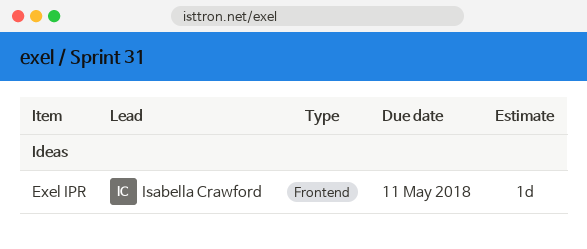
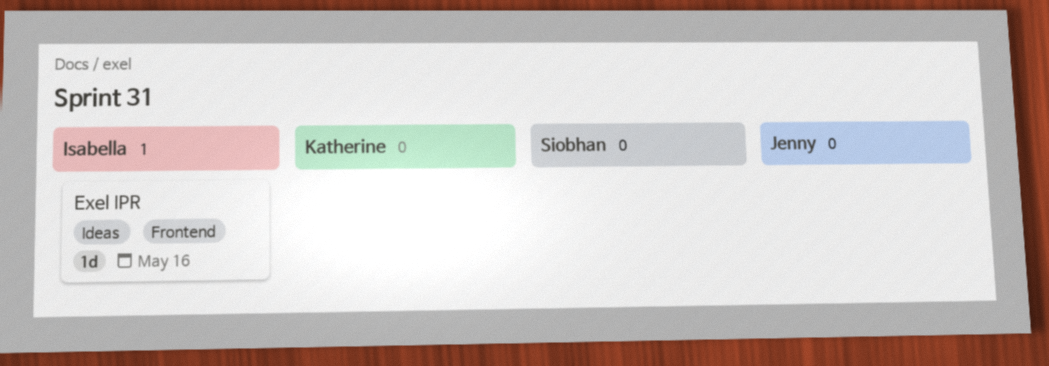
Exel IPR, due: May 11 -> May 16

